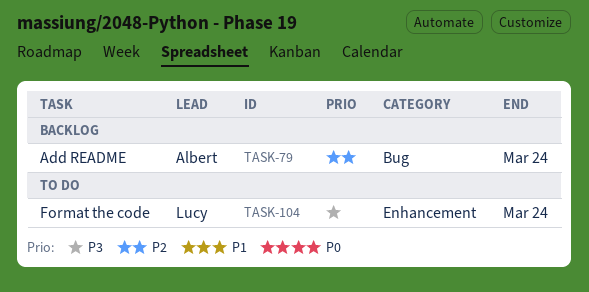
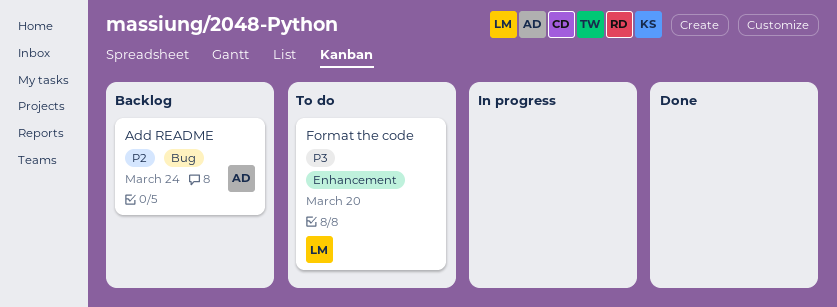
Format the code, due: Mar 24 -> Mar 20

